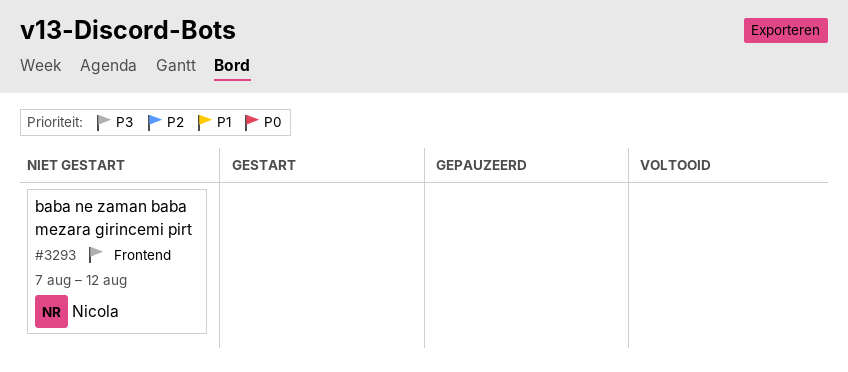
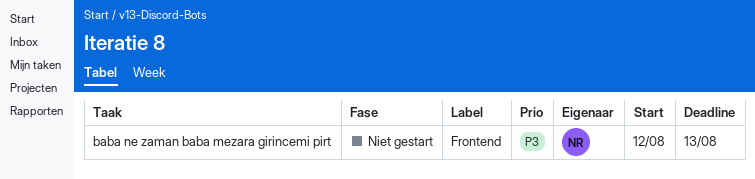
baba ne zaman baba mezara girincemi pirt, start: Aug 7 -> Aug 12
baba ne zaman baba mezara girincemi pirt, due: Aug 12 -> Aug 13

